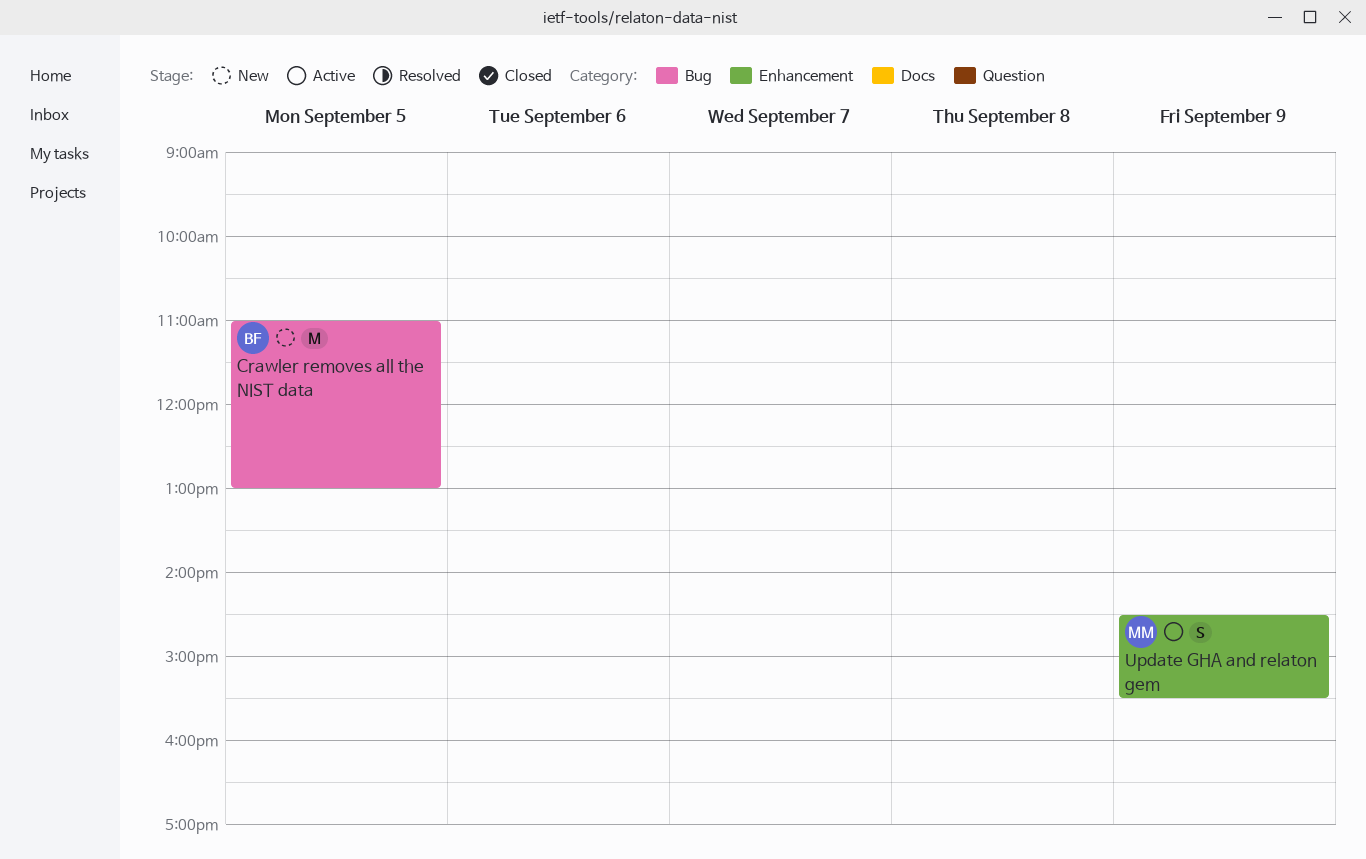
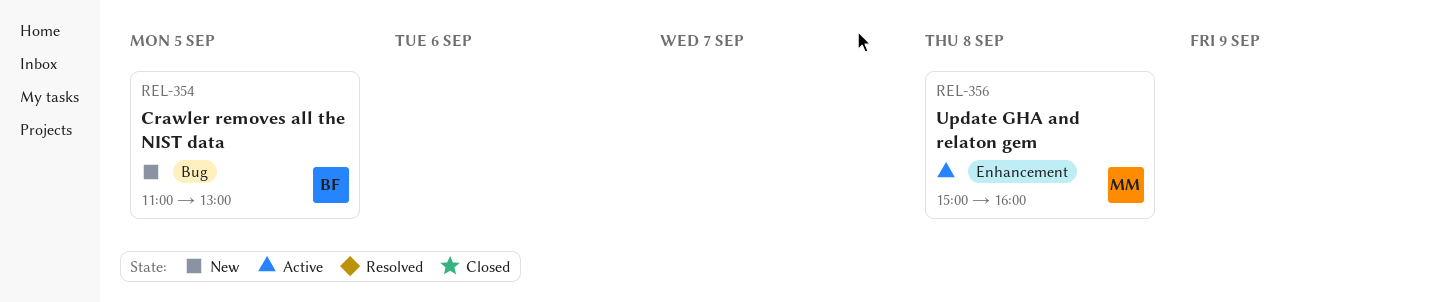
Update GHA and relaton gem, day: Sep 9 -> Sep 8
Update GHA and relaton gem, begins: 14:30 -> 15:00
Update GHA and relaton gem, ends: 15:30 -> 16:00

